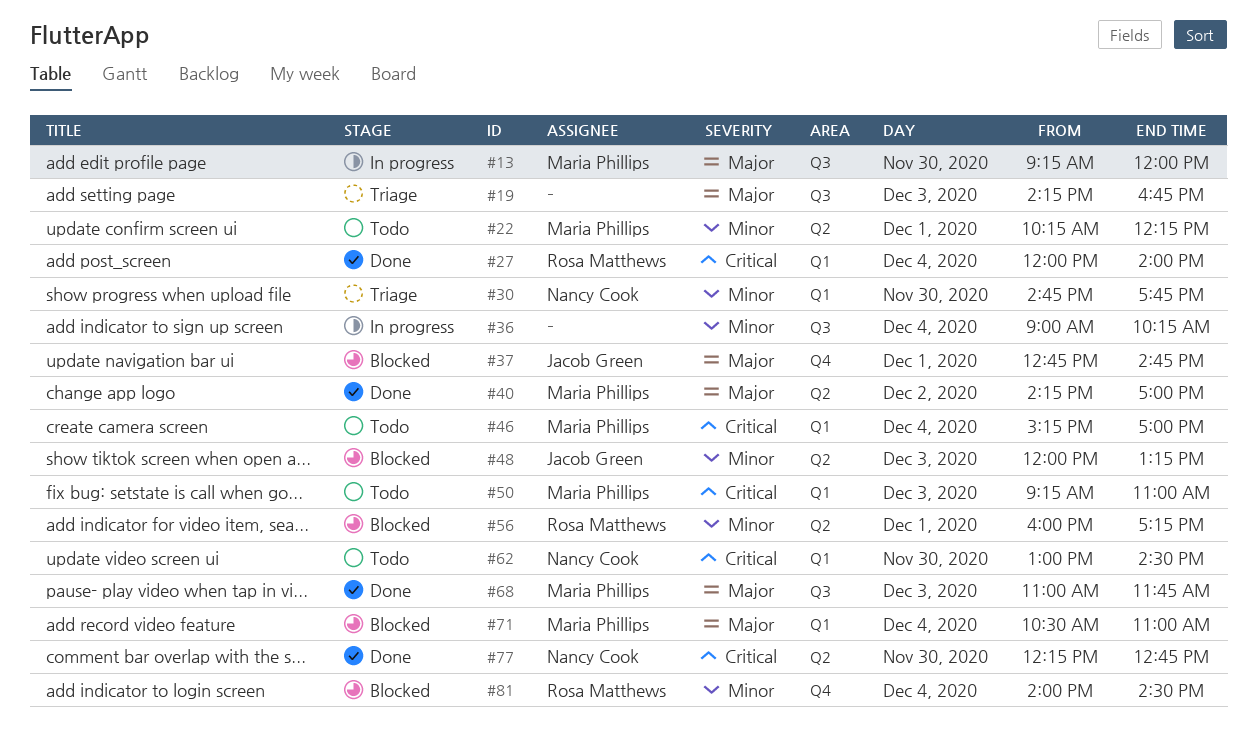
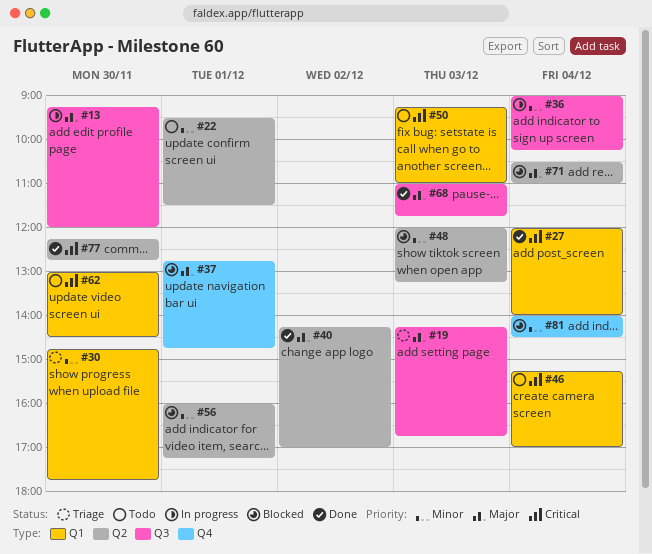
#22, begins: 10:15 -> 09:30
#22, ends: 12:15 -> 11:30
#71, label: Q1 -> Q2

